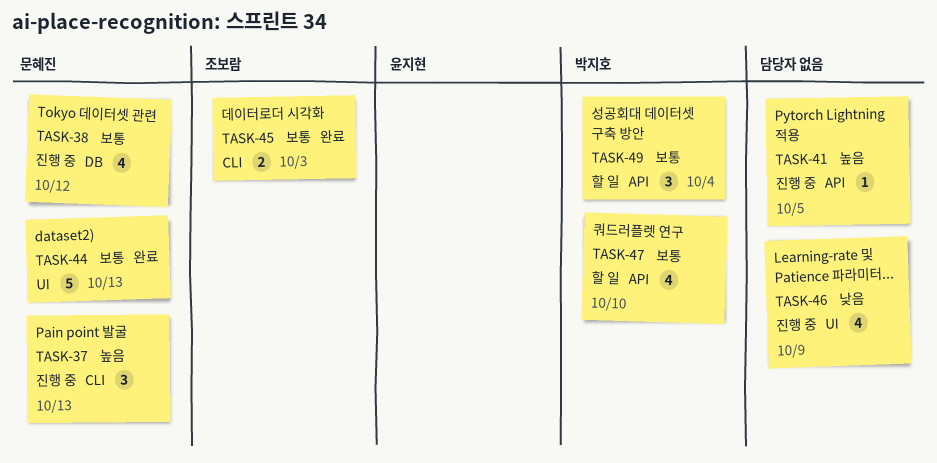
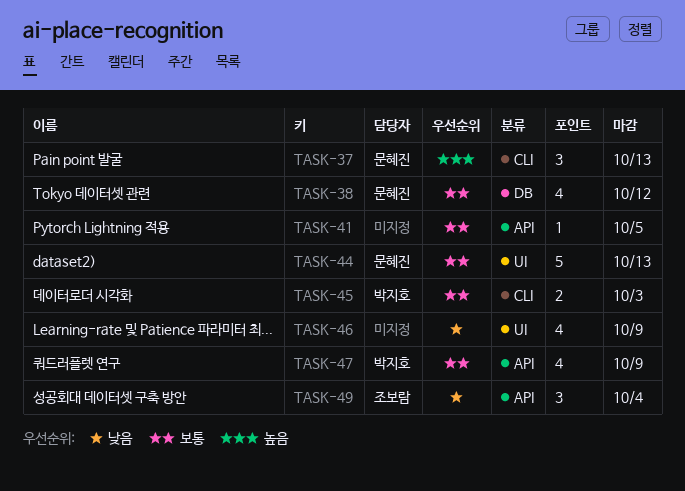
TASK-41, priority: 높음 -> 보통
TASK-45, owner: 조보람 -> 박지호
TASK-47, due: Oct 10 -> Oct 9
TASK-49, owner: 박지호 -> 조보람
TASK-49, priority: 보통 -> 낮음

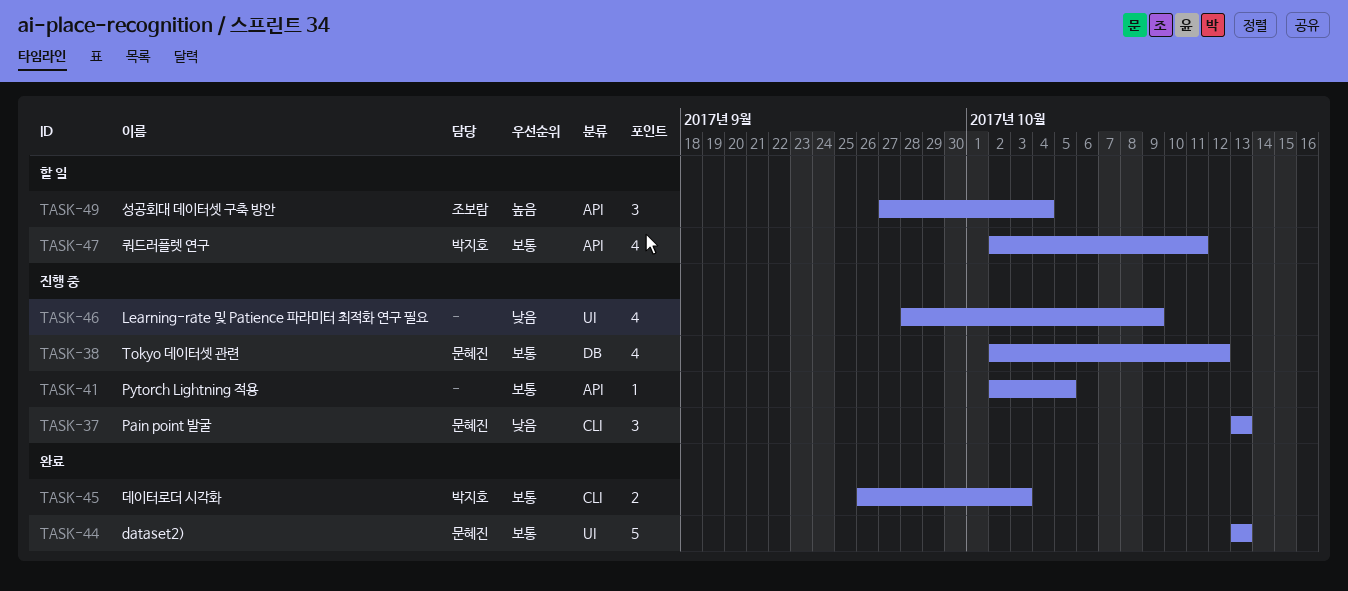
TASK-37, priority: 높음 -> 낮음
TASK-47, due: Oct 9 -> Oct 11
TASK-49, priority: 낮음 -> 높음

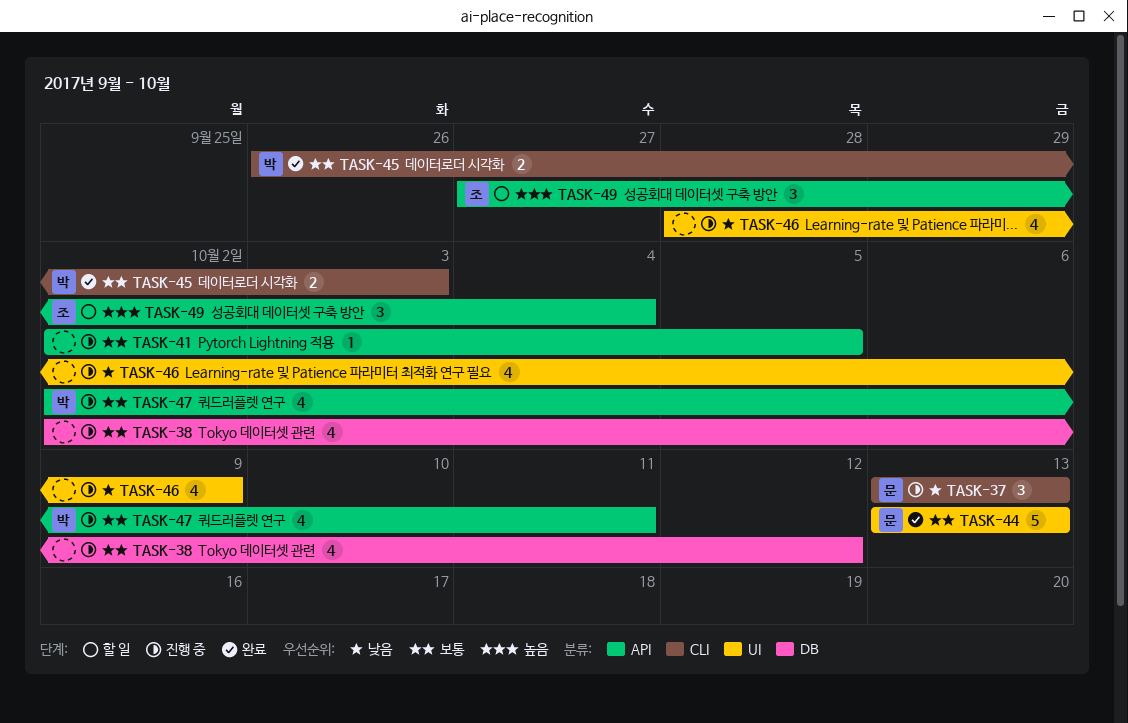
TASK-38, owner: 문혜진 -> none
TASK-47, status: 할 일 -> 진행 중

